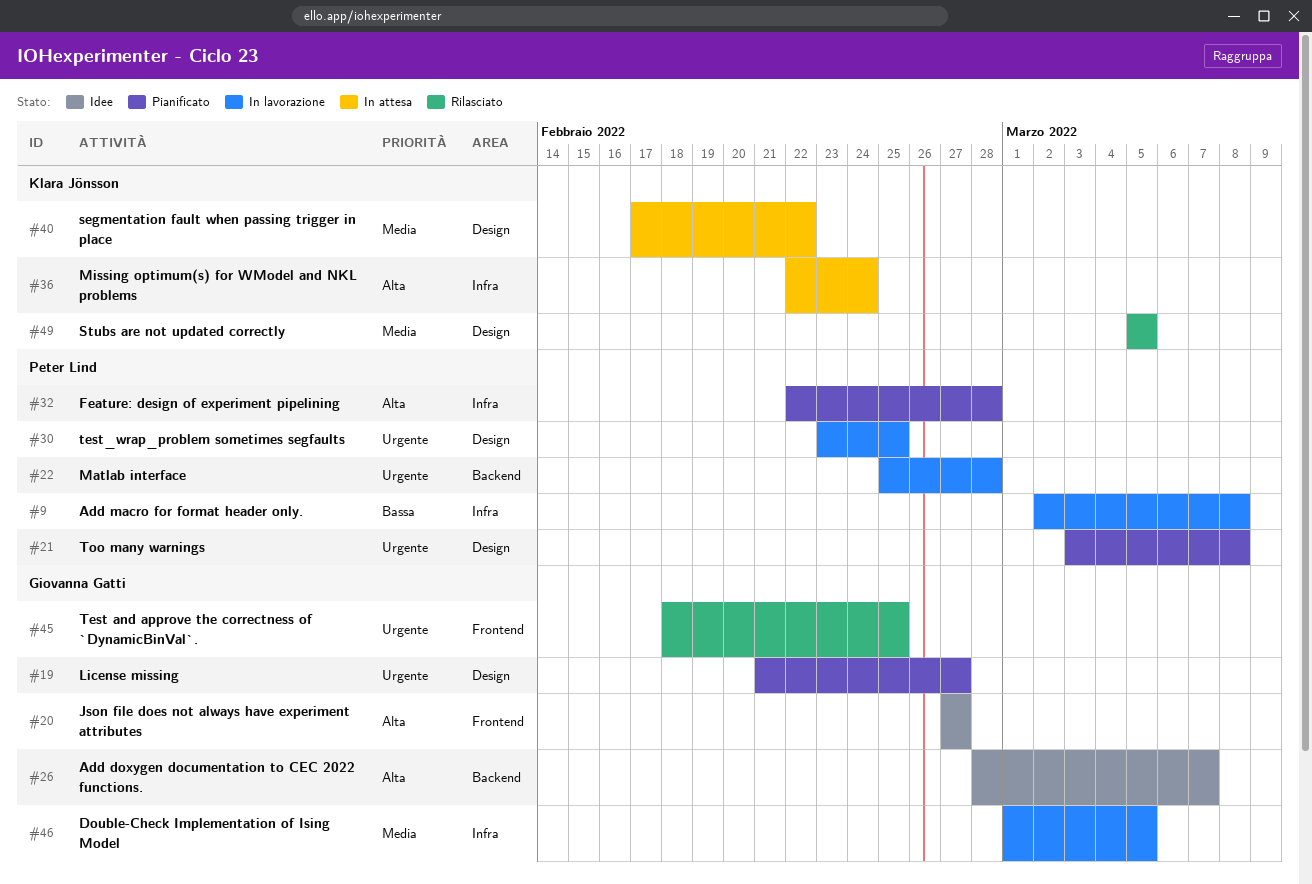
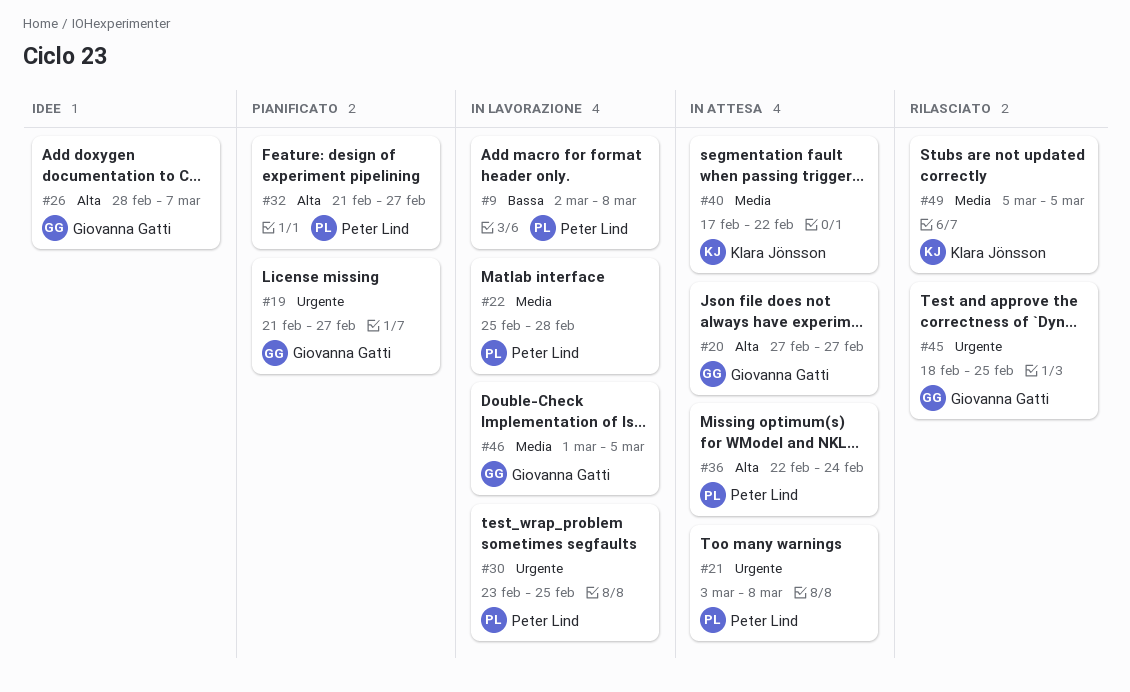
#20, status: Idee -> In attesa
#21, status: Pianificato -> In attesa
#22, priority: Urgente -> Media
#32, start: Feb 22 -> Feb 21
#32, due: Feb 28 -> Feb 27
#36, owner: Klara Jönsson -> Peter Lind

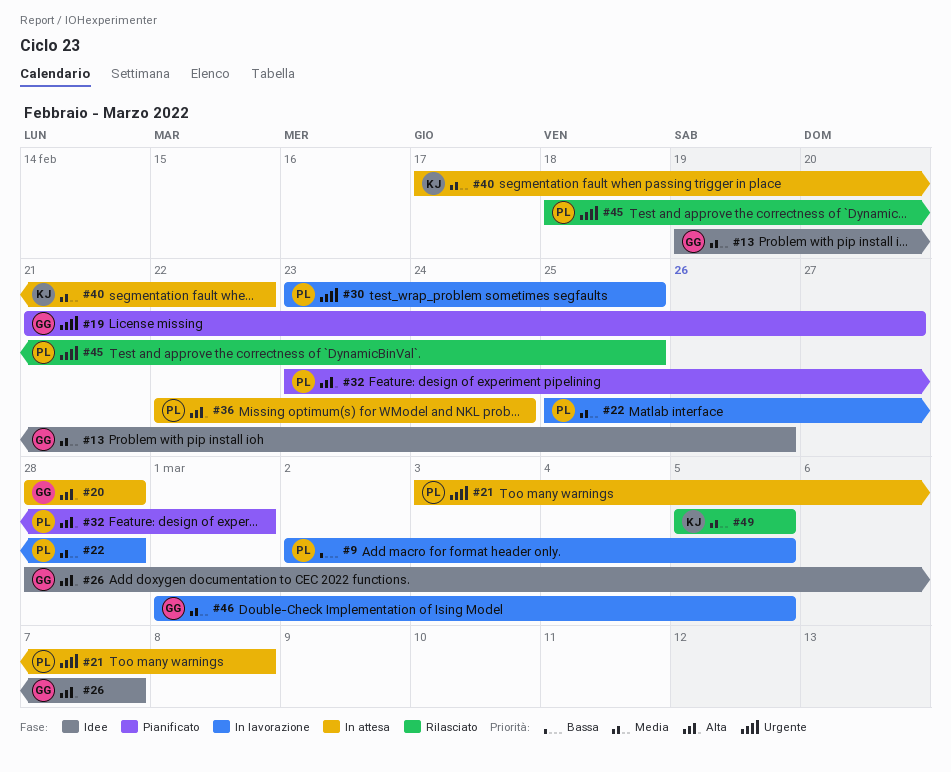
#9, due: Mar 8 -> Mar 5
#13: none -> present
#20, start: Feb 27 -> Feb 28
#20, due: Feb 27 -> Feb 28
#32, start: Feb 21 -> Feb 23
#32, due: Feb 27 -> Mar 1
#45, owner: Giovanna Gatti -> Peter Lind

